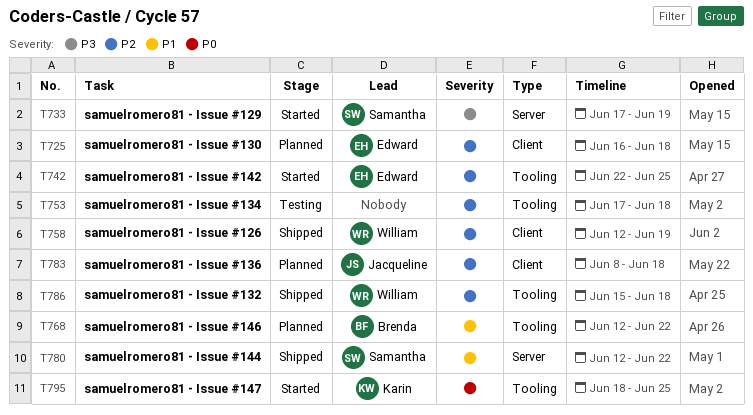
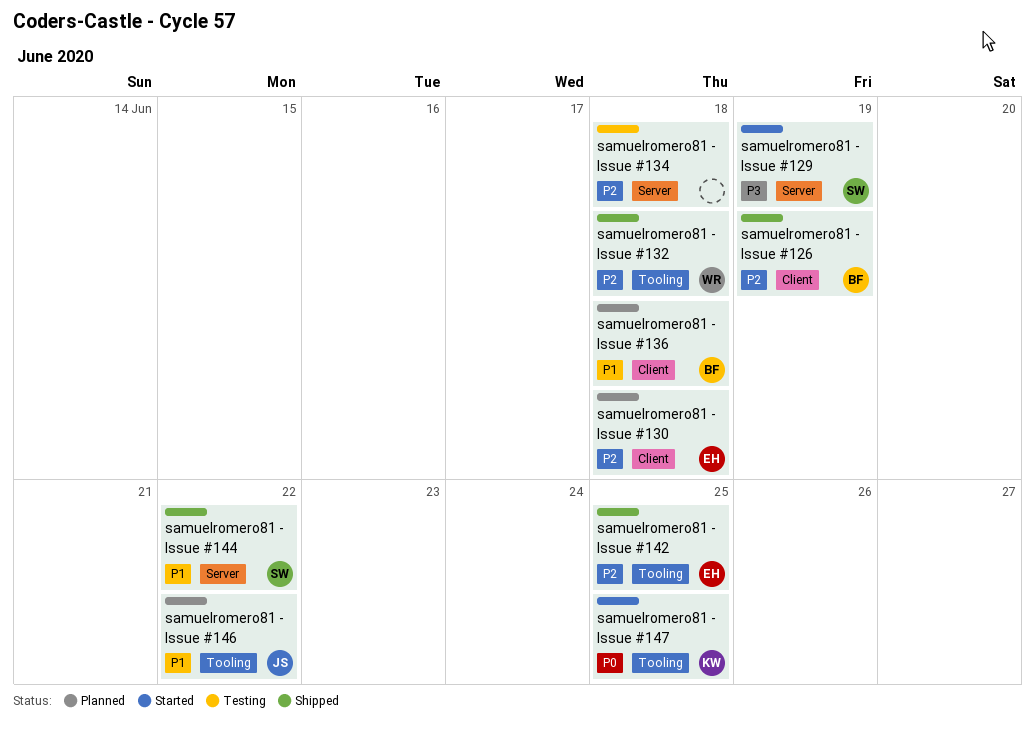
samuelromero81 - Issue #126, owner: William -> Brenda
samuelromero81 - Issue #134, label: Tooling -> Server
samuelromero81 - Issue #136, owner: Jacqueline -> Brenda
samuelromero81 - Issue #136, priority: P2 -> P1
samuelromero81 - Issue #142, status: Started -> Shipped
samuelromero81 - Issue #146, owner: Brenda -> Jacqueline

